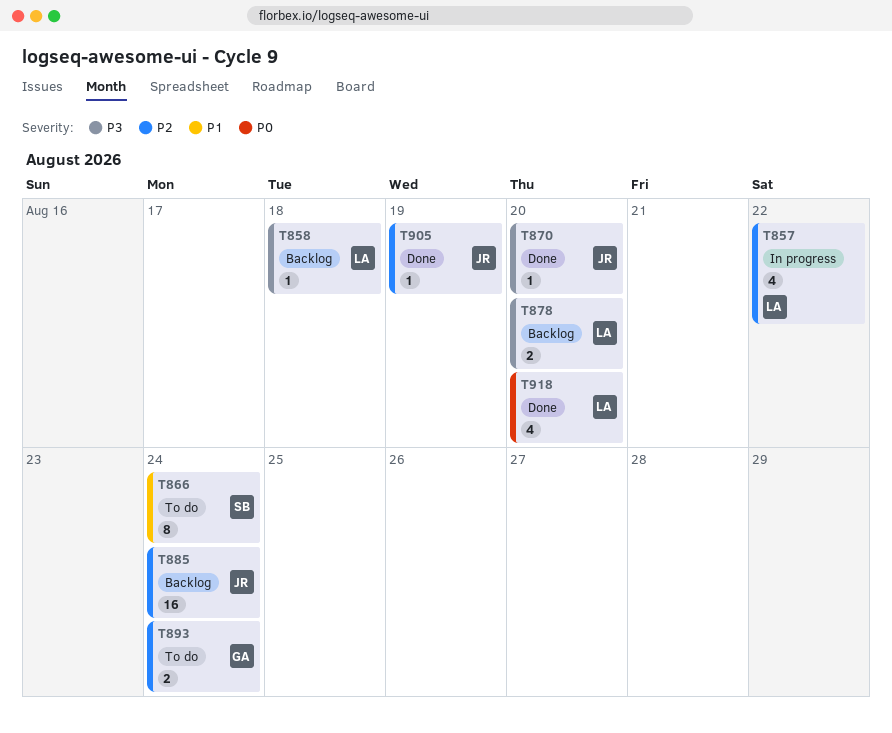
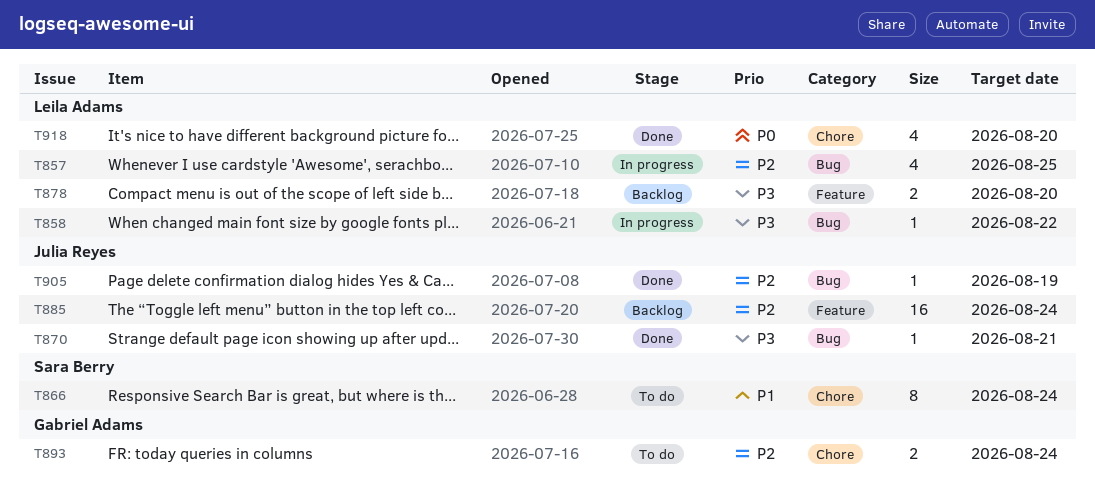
T857, due: Aug 22 -> Aug 25
T858, status: Backlog -> In progress
T858, due: Aug 18 -> Aug 22
T870, due: Aug 20 -> Aug 21

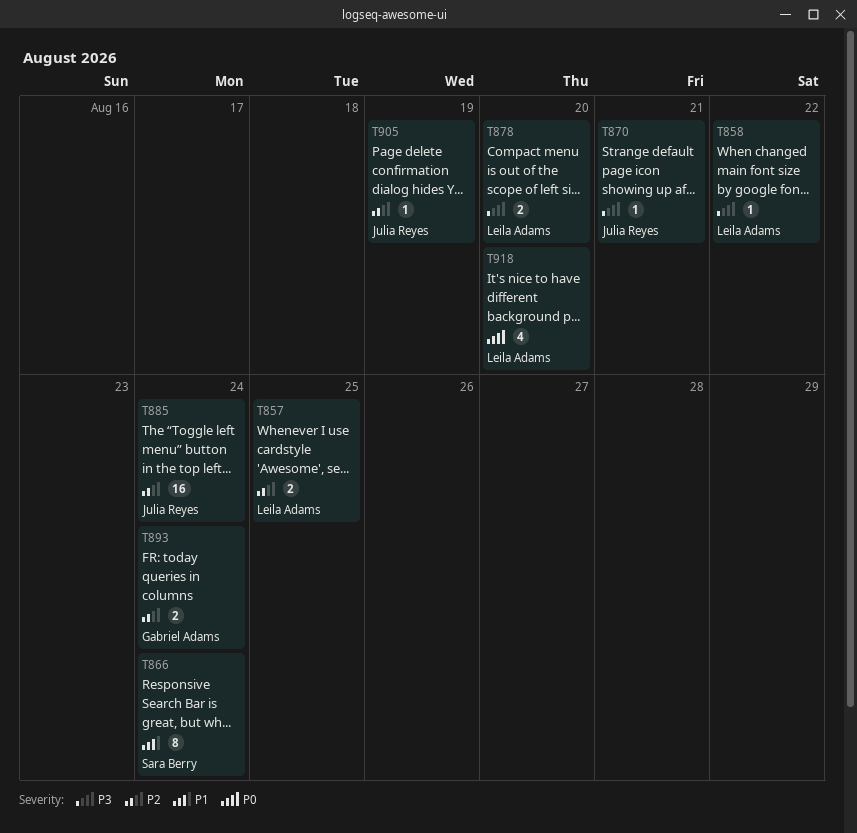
T857, estimate: 4 -> 2

